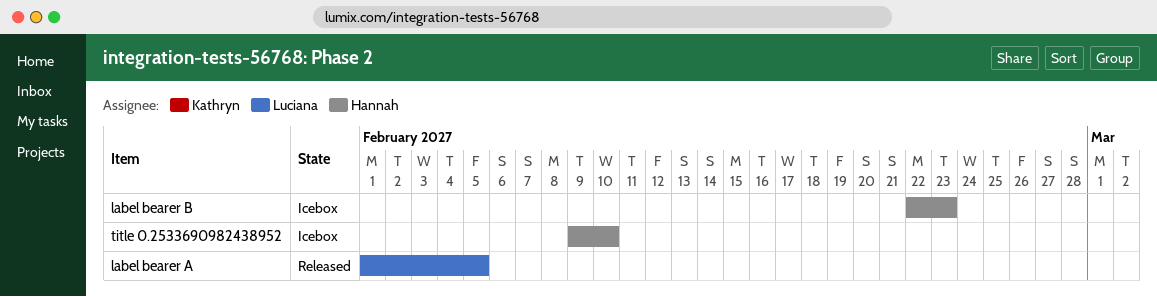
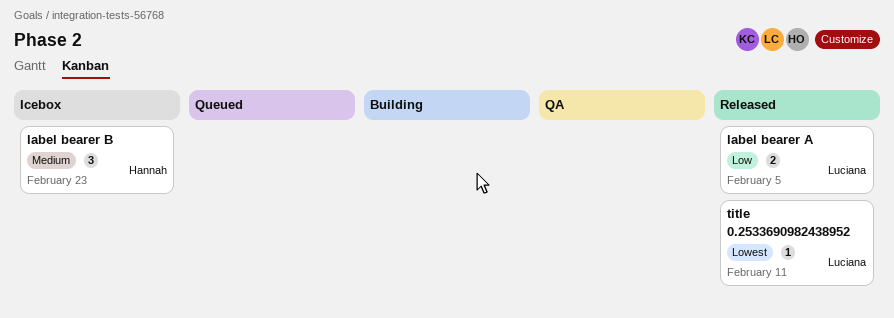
title 0.2533690982438952, status: Icebox -> Released
title 0.2533690982438952, owner: Hannah -> Luciana
title 0.2533690982438952, due: Feb 10 -> Feb 11

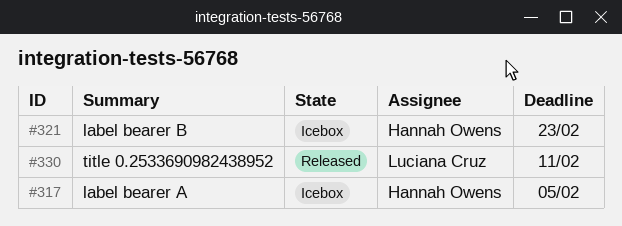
label bearer A, status: Released -> Icebox
label bearer A, owner: Luciana Cruz -> Hannah Owens

